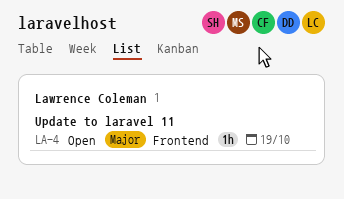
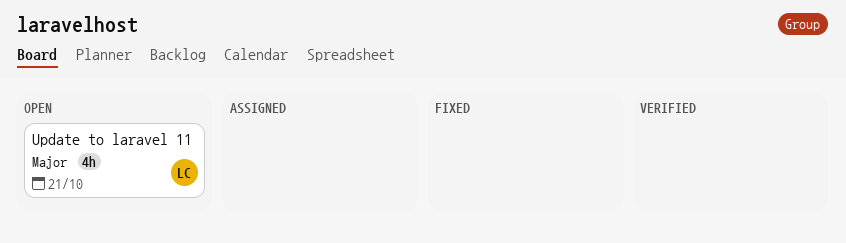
Update to laravel 11, estimate: 1h -> 4h
Update to laravel 11, due: Oct 19 -> Oct 21

